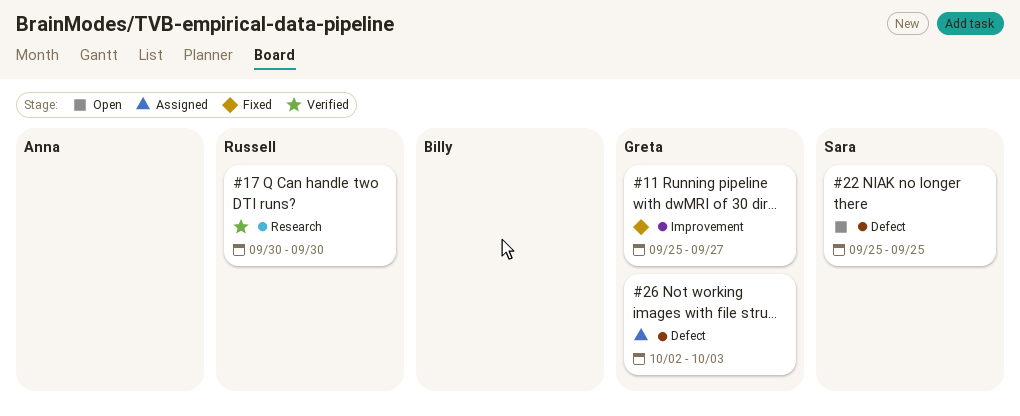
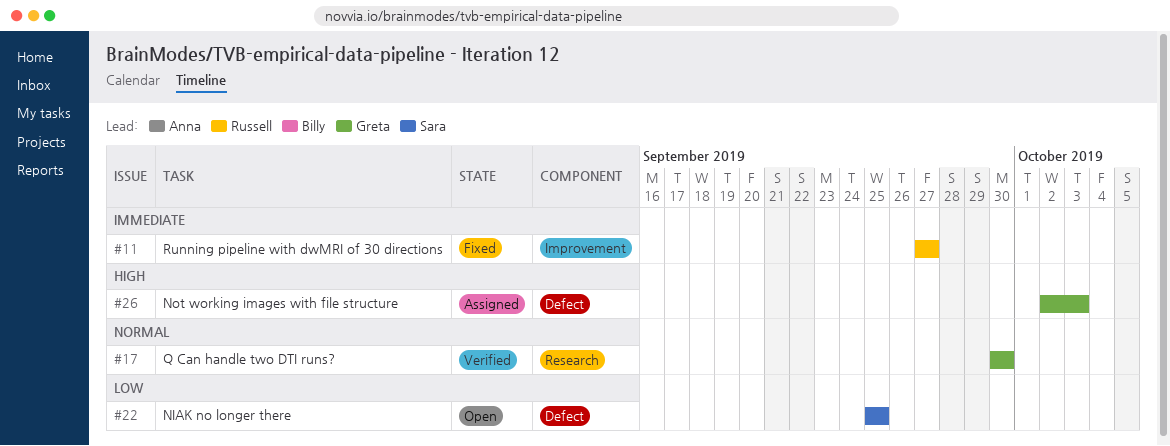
#11, owner: Greta -> Russell
#11, start: Sep 25 -> Sep 27
#17, owner: Russell -> Greta

